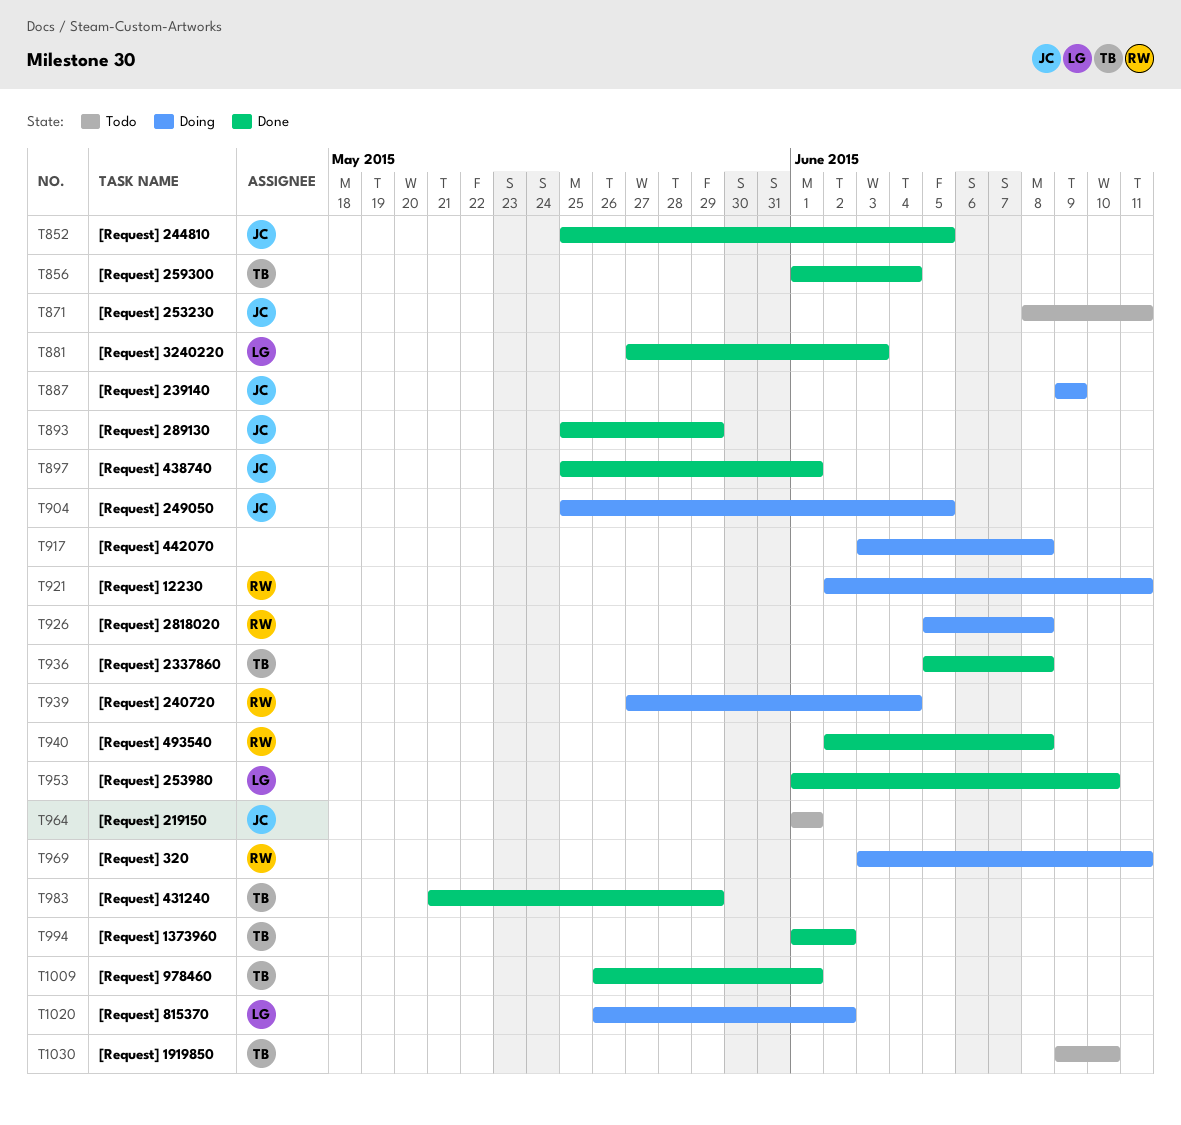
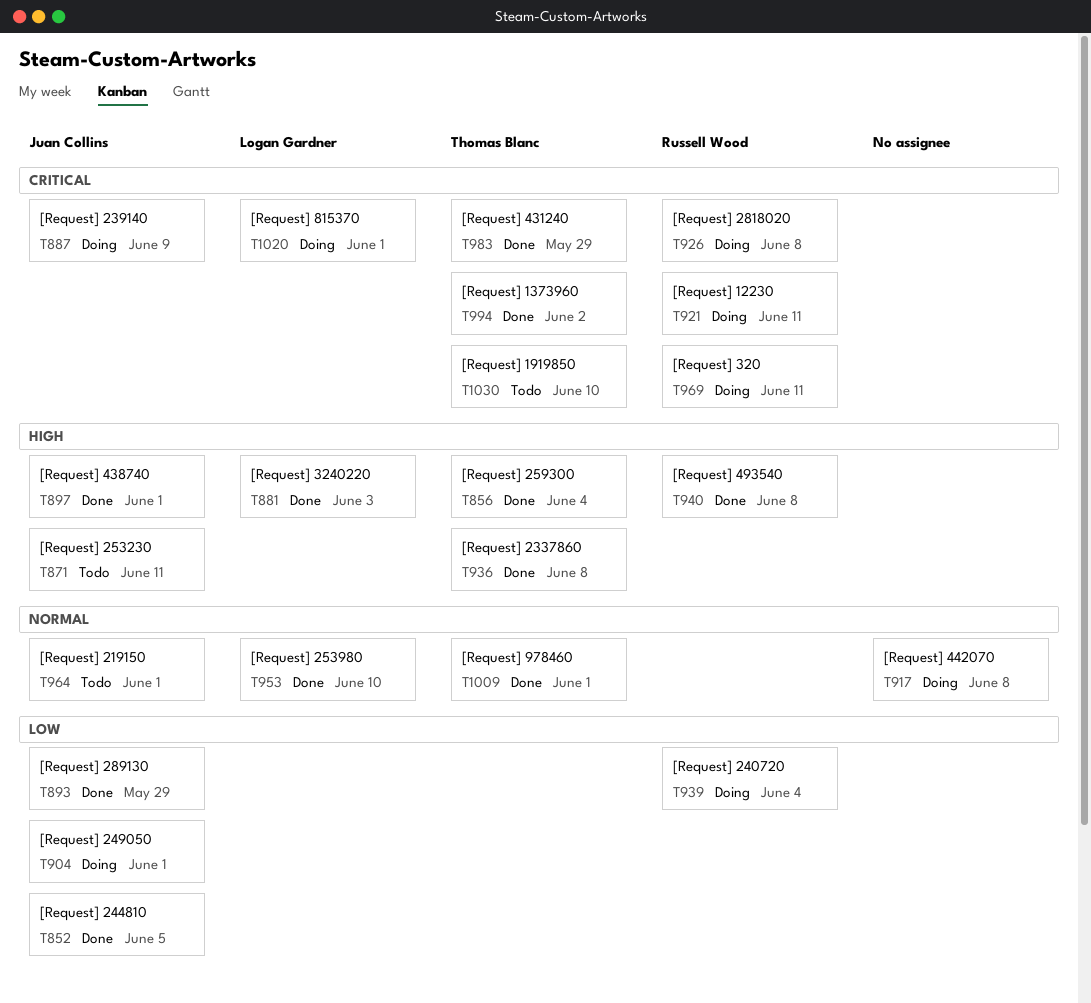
T904, due: Jun 5 -> Jun 1
T1020, due: Jun 2 -> Jun 1

